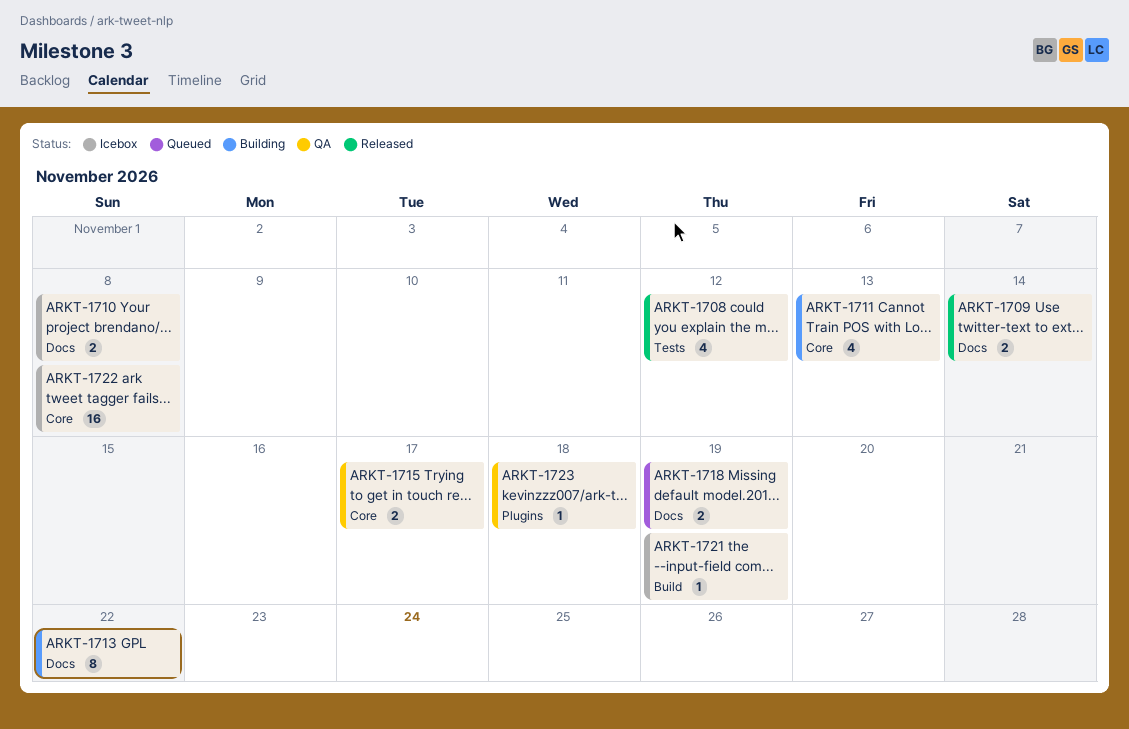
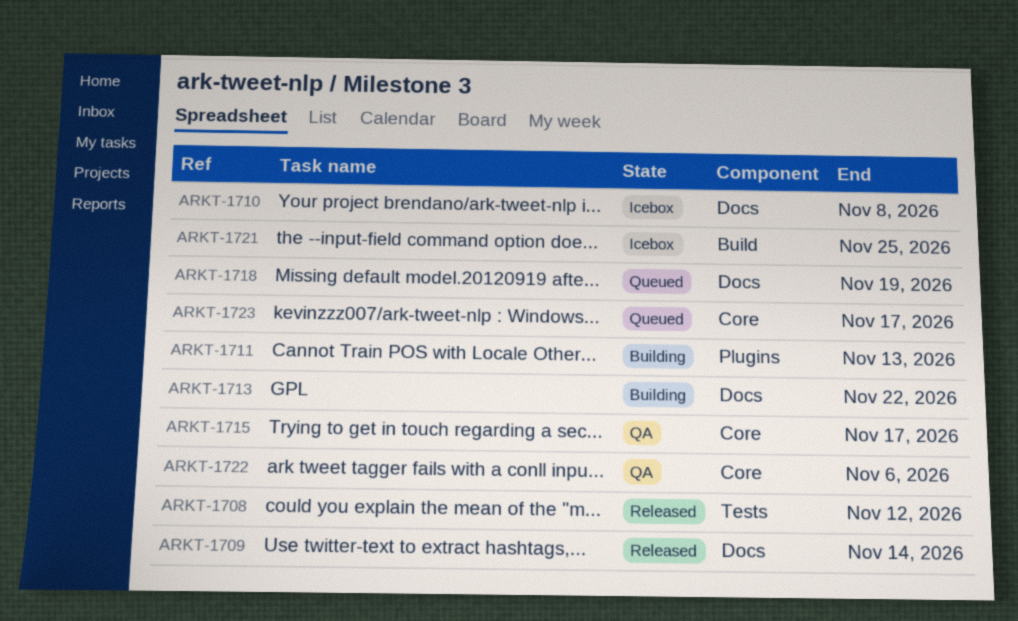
ARKT-1711, label: Core -> Plugins
ARKT-1721, due: Nov 19 -> Nov 25
ARKT-1722, status: Icebox -> QA
ARKT-1722, due: Nov 8 -> Nov 6
ARKT-1723, status: QA -> Queued
ARKT-1723, label: Plugins -> Core
ARKT-1723, due: Nov 18 -> Nov 17

